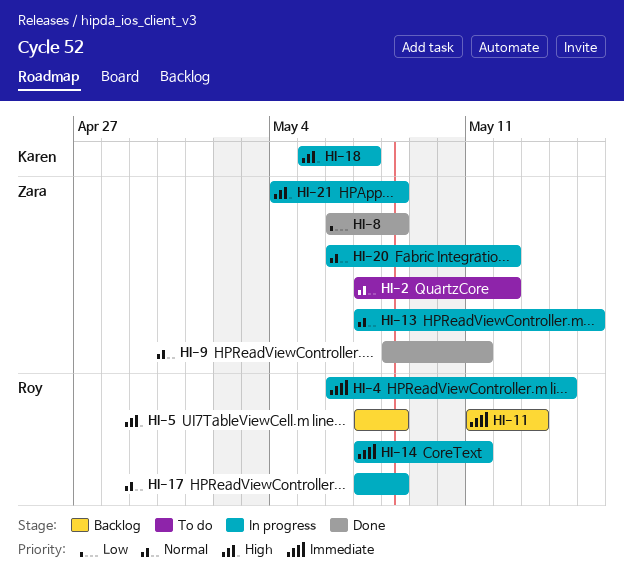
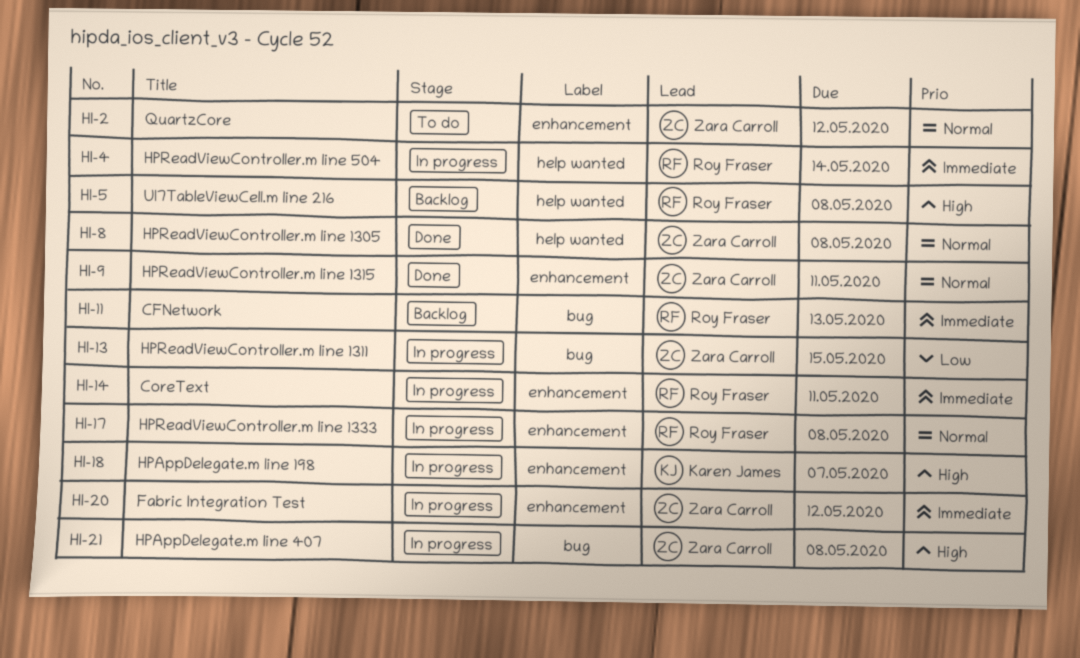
HI-8, priority: Low -> Normal
HI-13, priority: Normal -> Low
HI-20, priority: Normal -> Immediate

